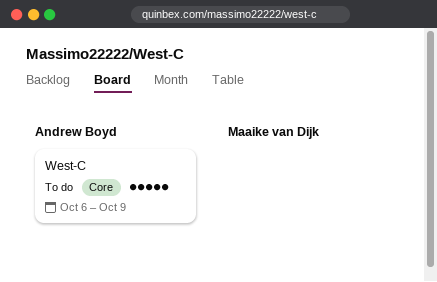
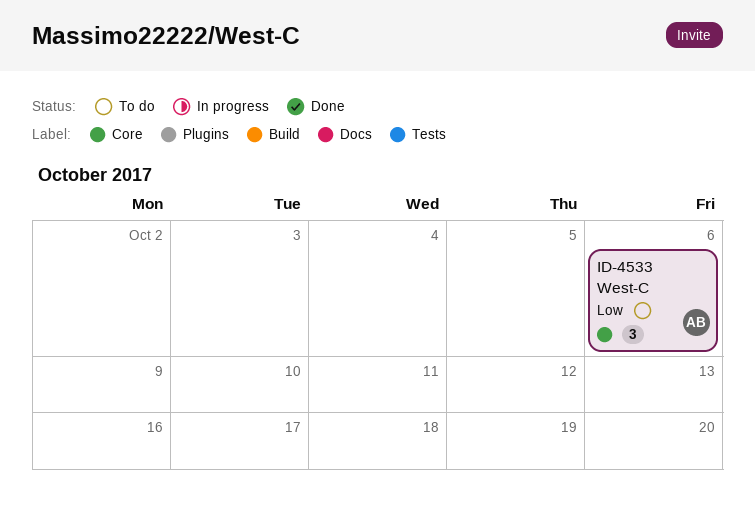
West-C, estimate: 5 -> 3
West-C, due: Oct 9 -> Oct 6

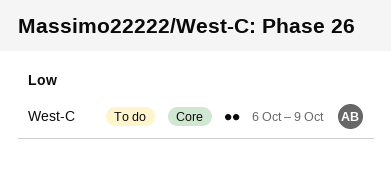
West-C, estimate: 3 -> 2
West-C, due: Oct 6 -> Oct 9

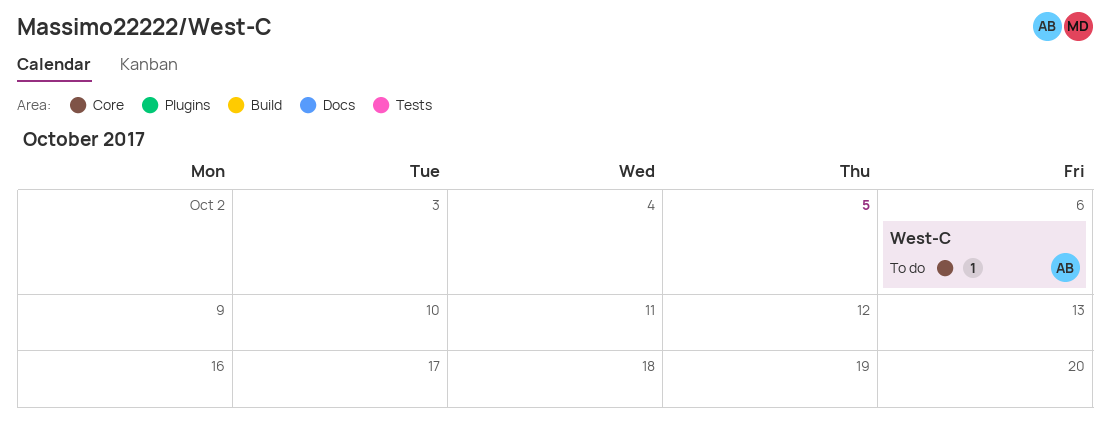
West-C, estimate: 2 -> 1
West-C, due: Oct 9 -> Oct 6

